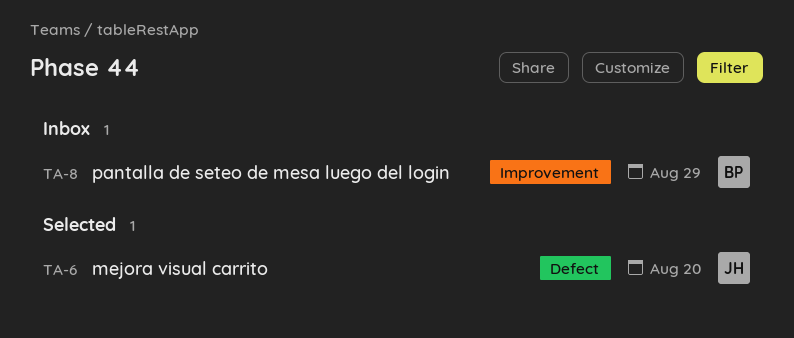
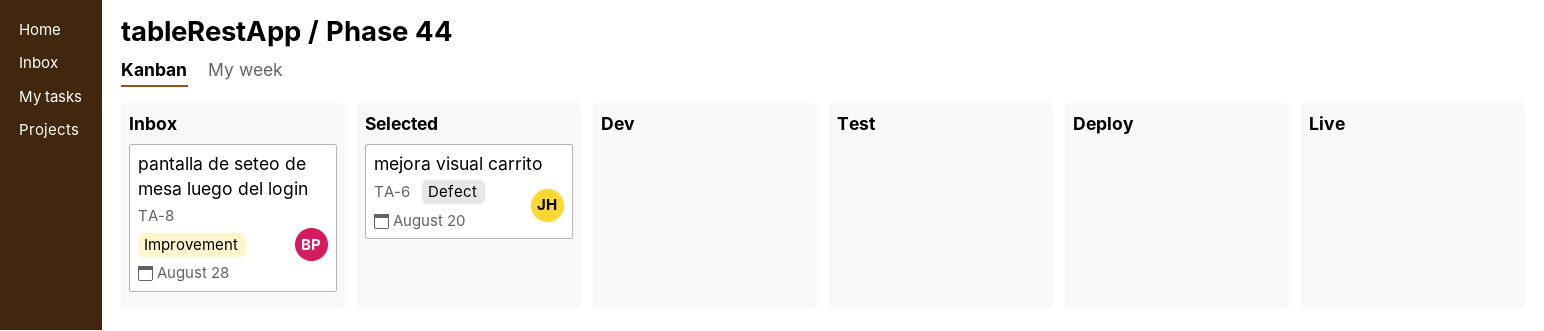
TA-8, due: Aug 29 -> Aug 28

